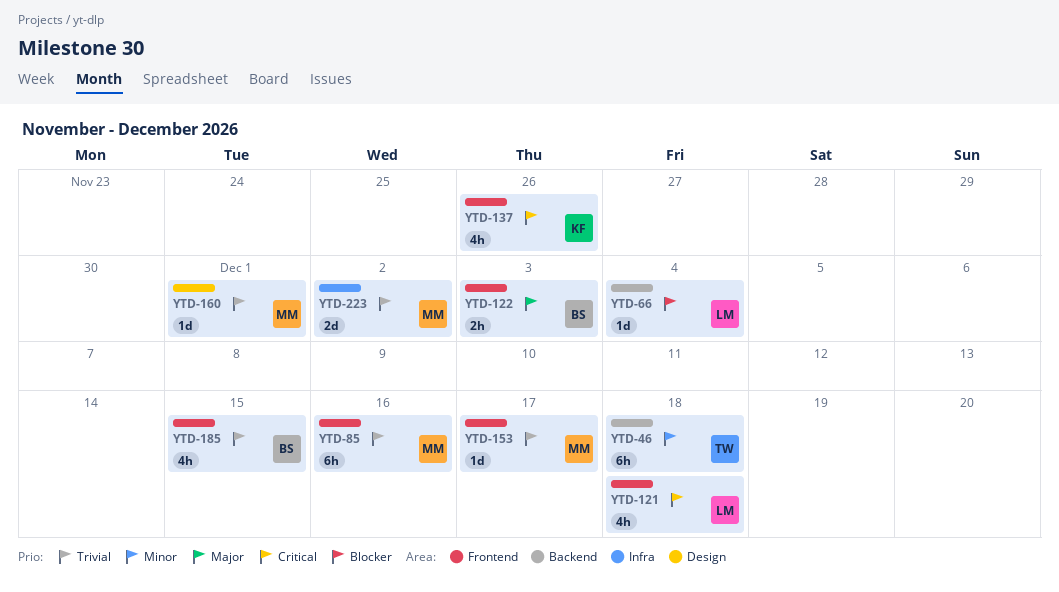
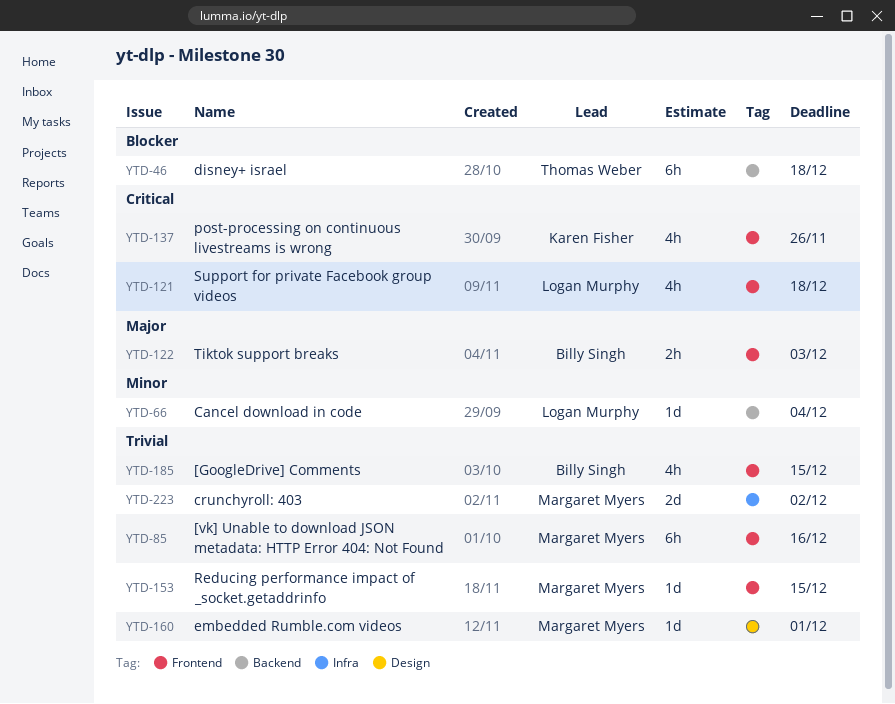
YTD-46, priority: Minor -> Blocker
YTD-66, priority: Blocker -> Minor
YTD-153, due: Dec 17 -> Dec 15

